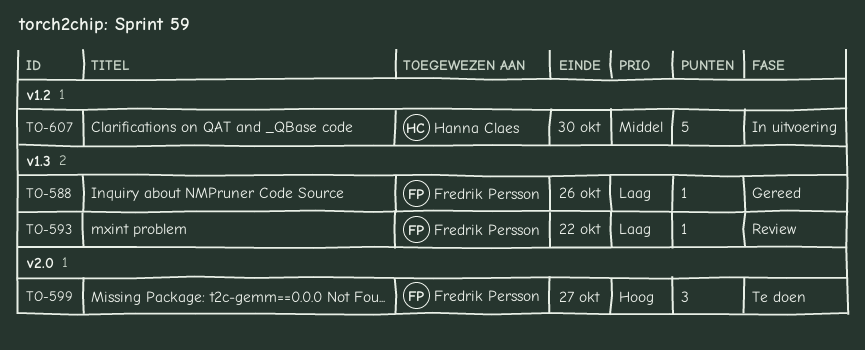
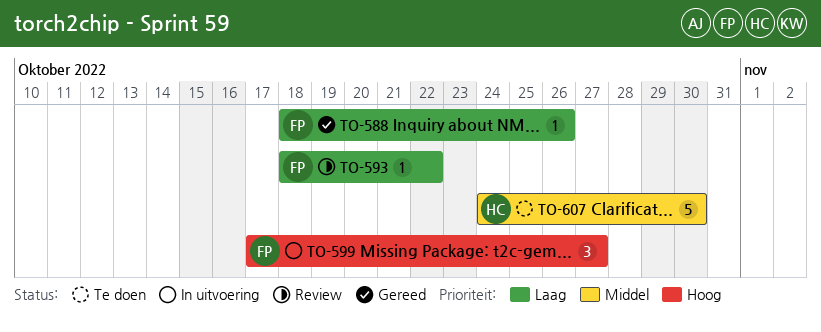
TO-599, status: Te doen -> In uitvoering
TO-607, status: In uitvoering -> Te doen

